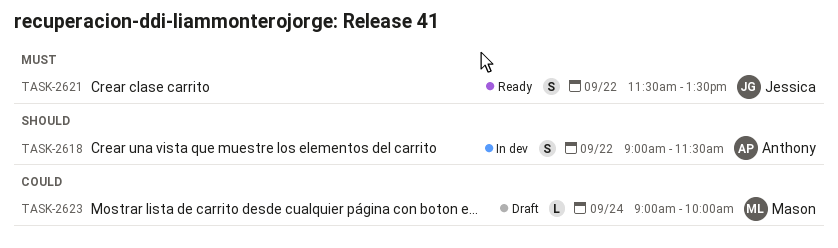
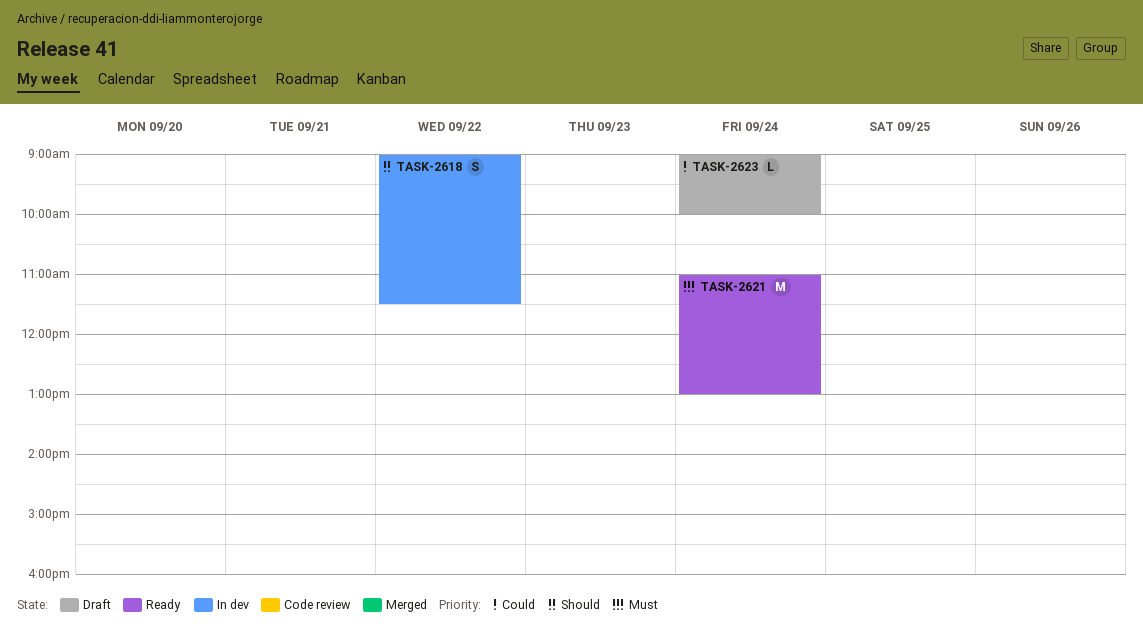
TASK-2621, estimate: S -> M
TASK-2621, day: Sep 22 -> Sep 24
TASK-2621, begins: 11:30 -> 11:00
TASK-2621, ends: 13:30 -> 13:00

